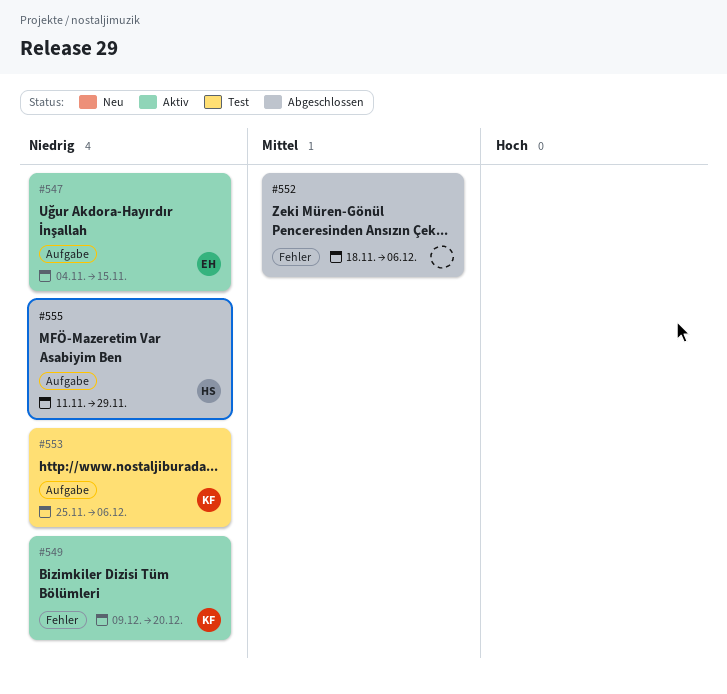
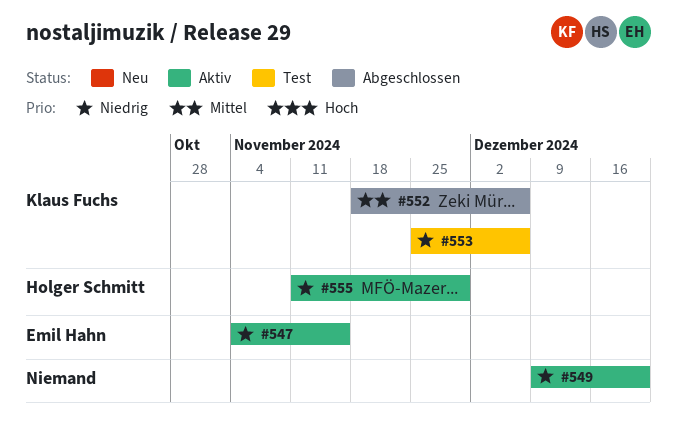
#549, owner: Klaus Fuchs -> none
#552, owner: none -> Klaus Fuchs
#555, status: Abgeschlossen -> Aktiv

